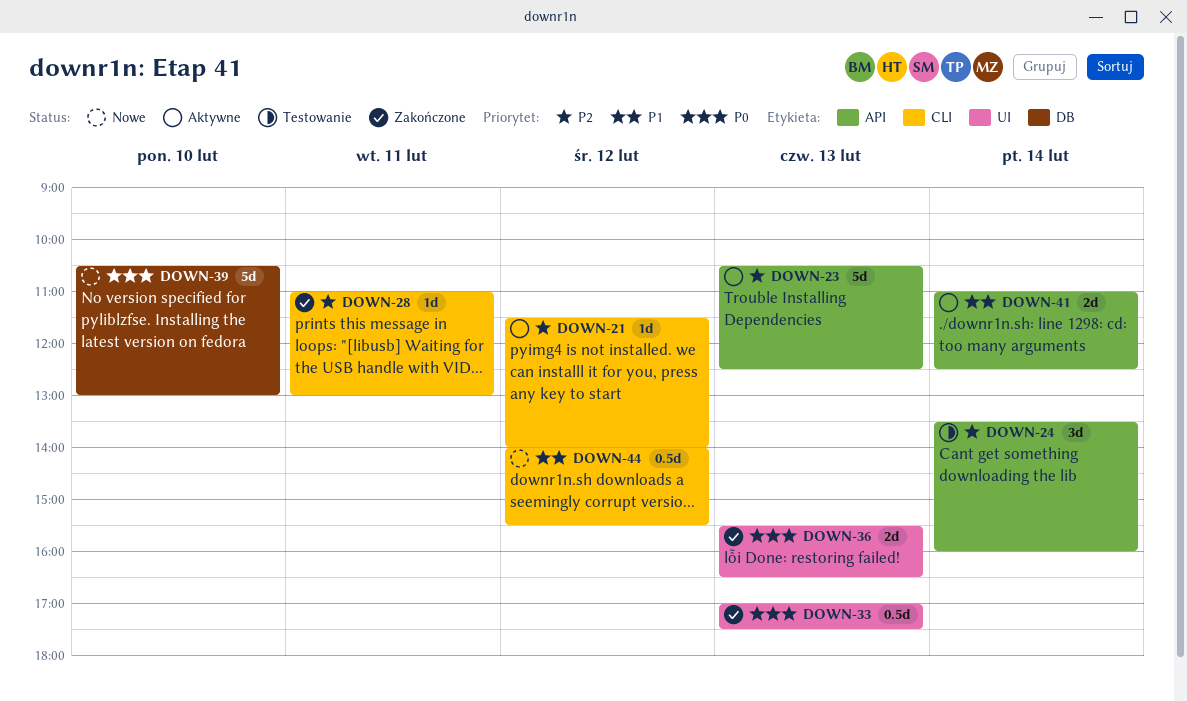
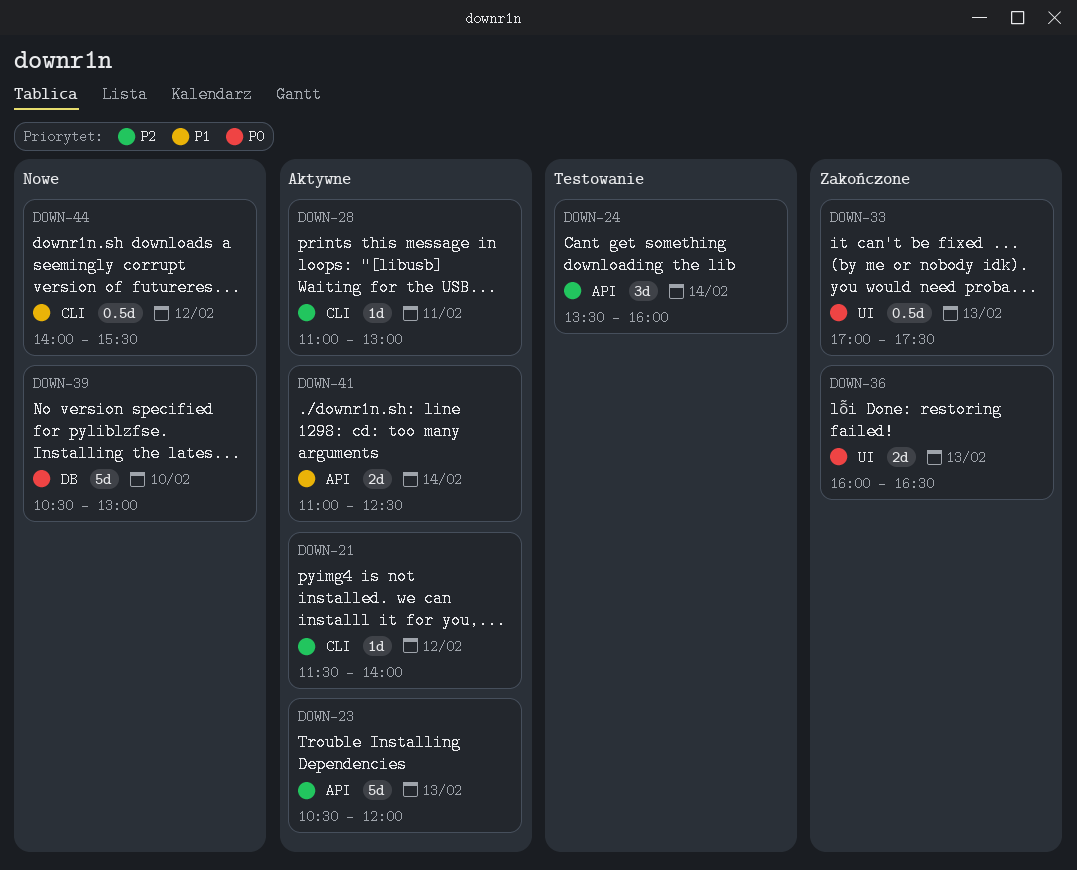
DOWN-23, ends: 12:30 -> 12:00
DOWN-28, status: Zakończone -> Aktywne
DOWN-36, begins: 15:30 -> 16:00

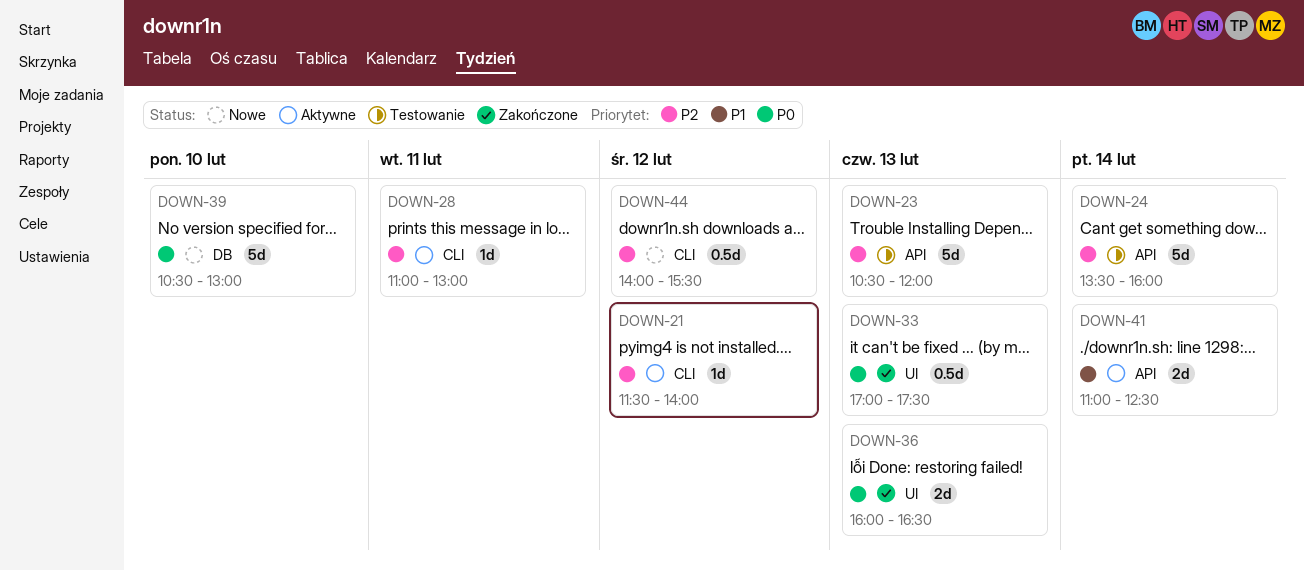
DOWN-23, status: Aktywne -> Testowanie
DOWN-24, estimate: 3d -> 5d
DOWN-44, priority: P1 -> P2

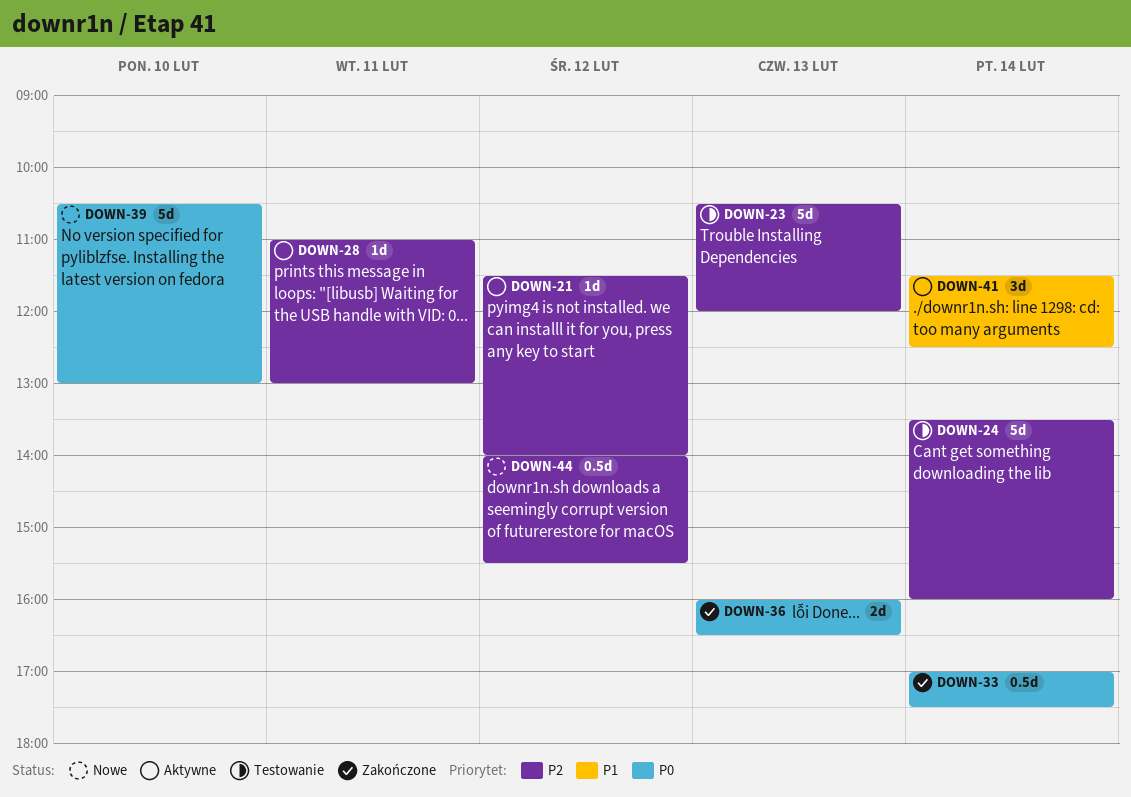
DOWN-33, day: Feb 13 -> Feb 14
DOWN-41, estimate: 2d -> 3d
DOWN-41, begins: 11:00 -> 11:30

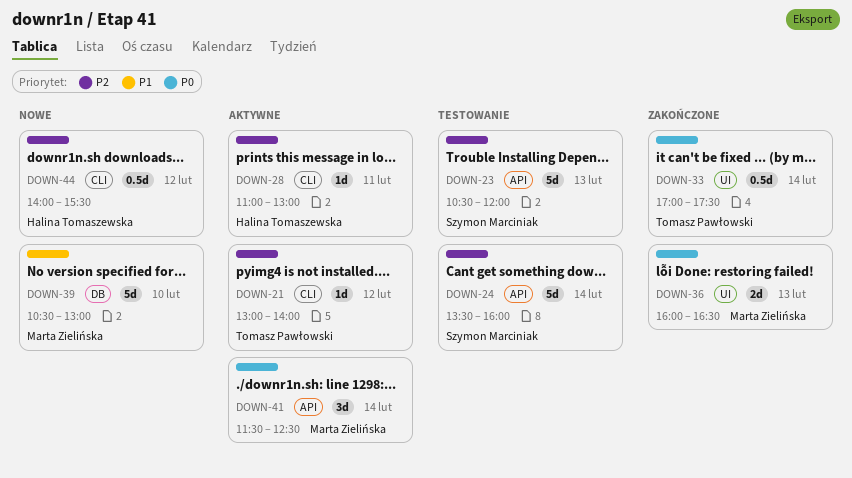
DOWN-21, begins: 11:30 -> 13:00
DOWN-39, priority: P0 -> P1
DOWN-41, priority: P1 -> P0

